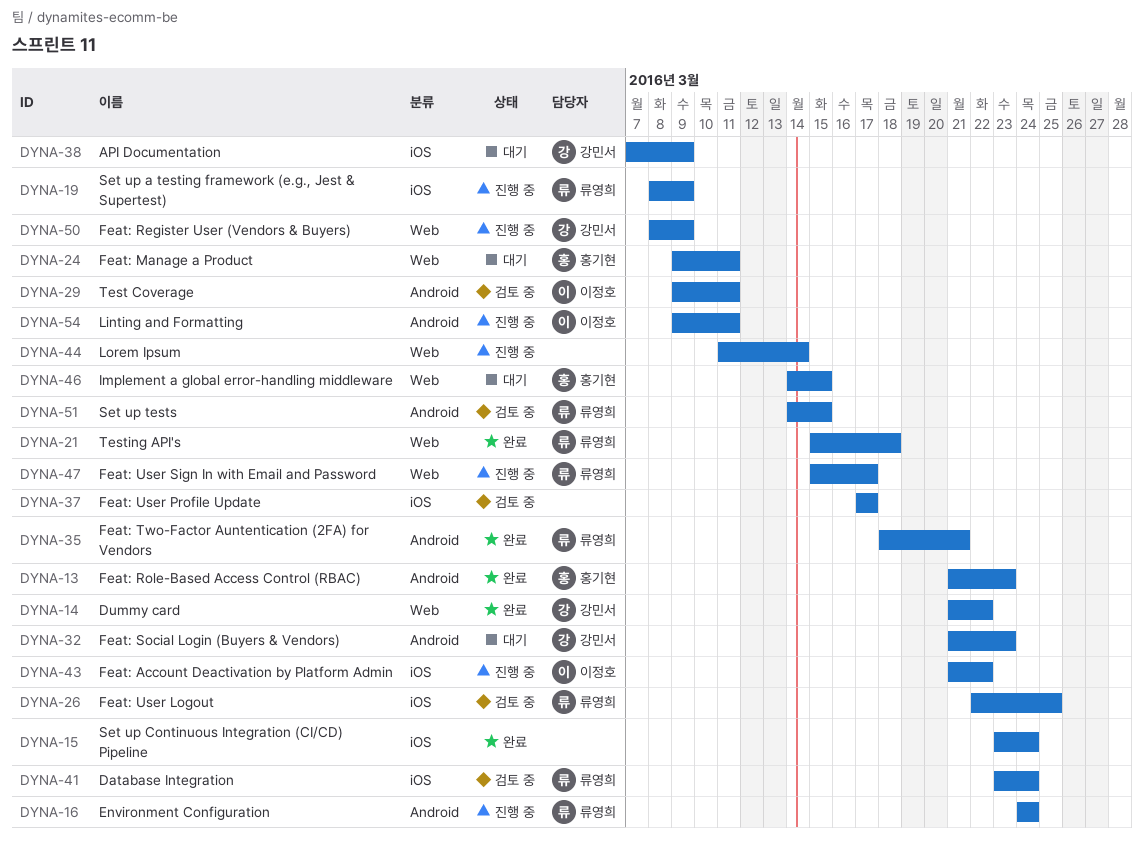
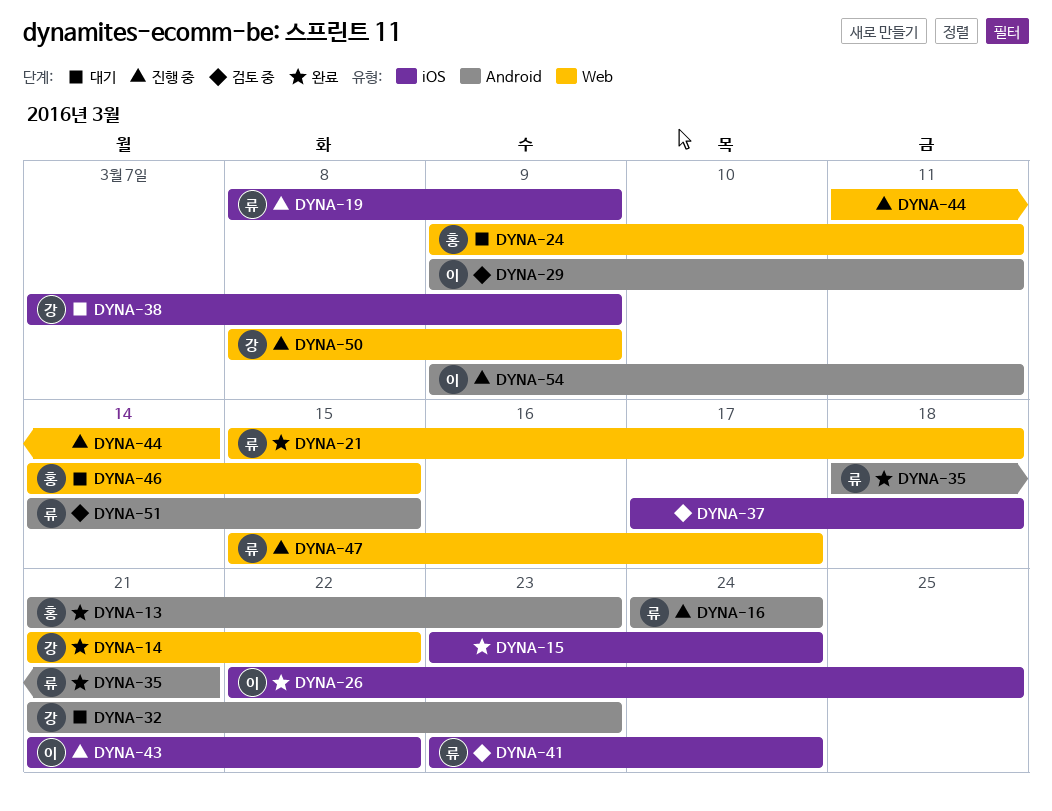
DYNA-26, status: 검토 중 -> 완료
DYNA-26, owner: 류영희 -> 이정호
DYNA-37, due: Mar 17 -> Mar 18

